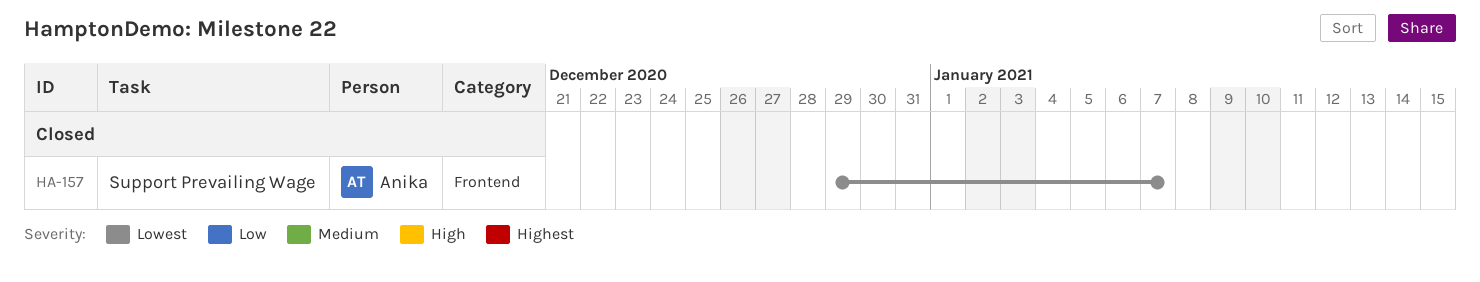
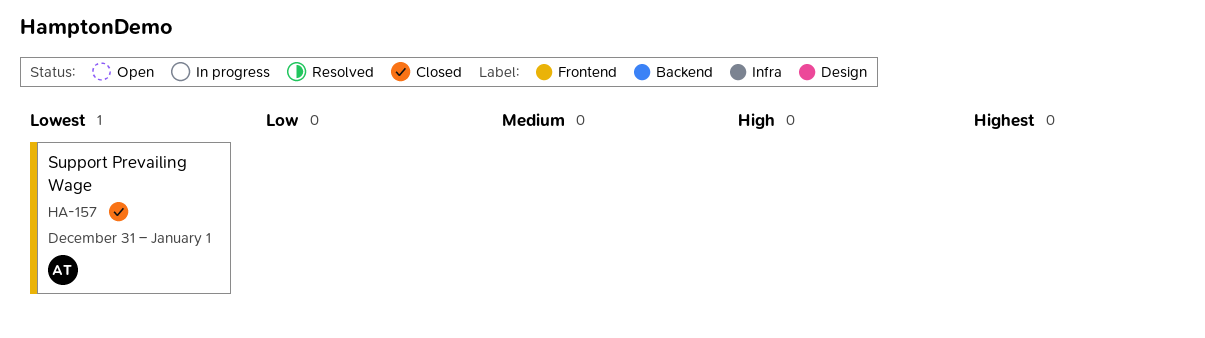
HA-157, start: Dec 29 -> Dec 31
HA-157, due: Jan 7 -> Jan 1

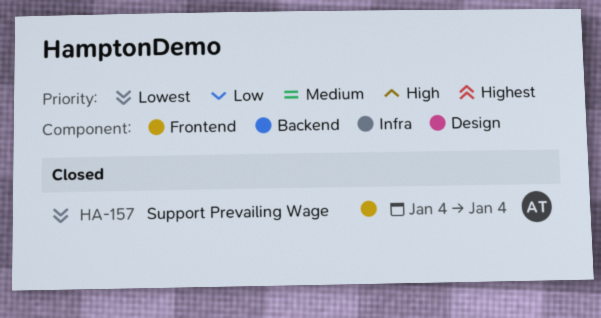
HA-157, start: Dec 31 -> Jan 4
HA-157, due: Jan 1 -> Jan 4

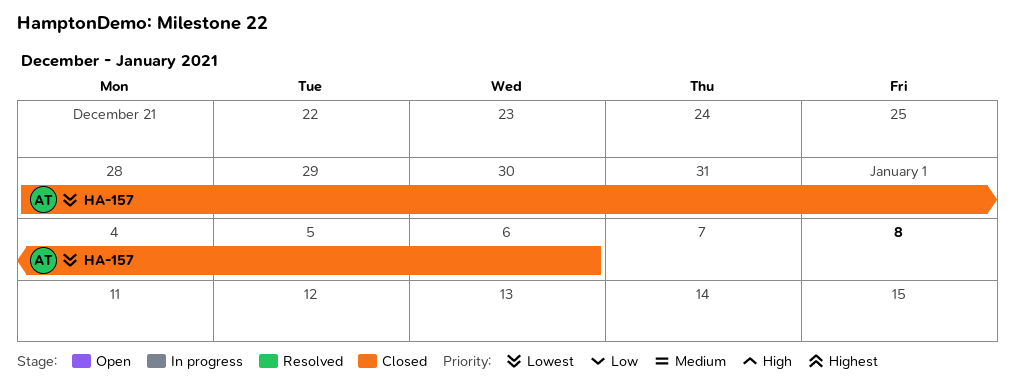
HA-157, start: Jan 4 -> Dec 28
HA-157, due: Jan 4 -> Jan 6

